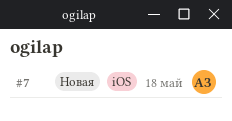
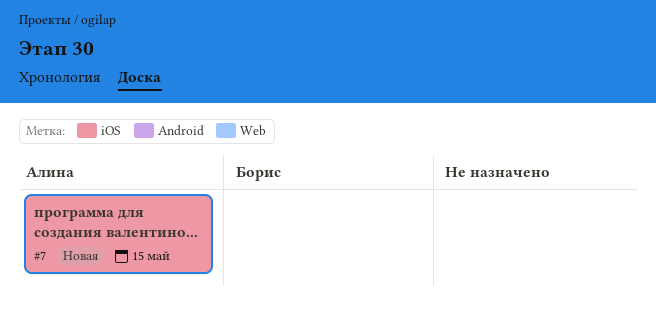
#7, due: May 18 -> May 15

